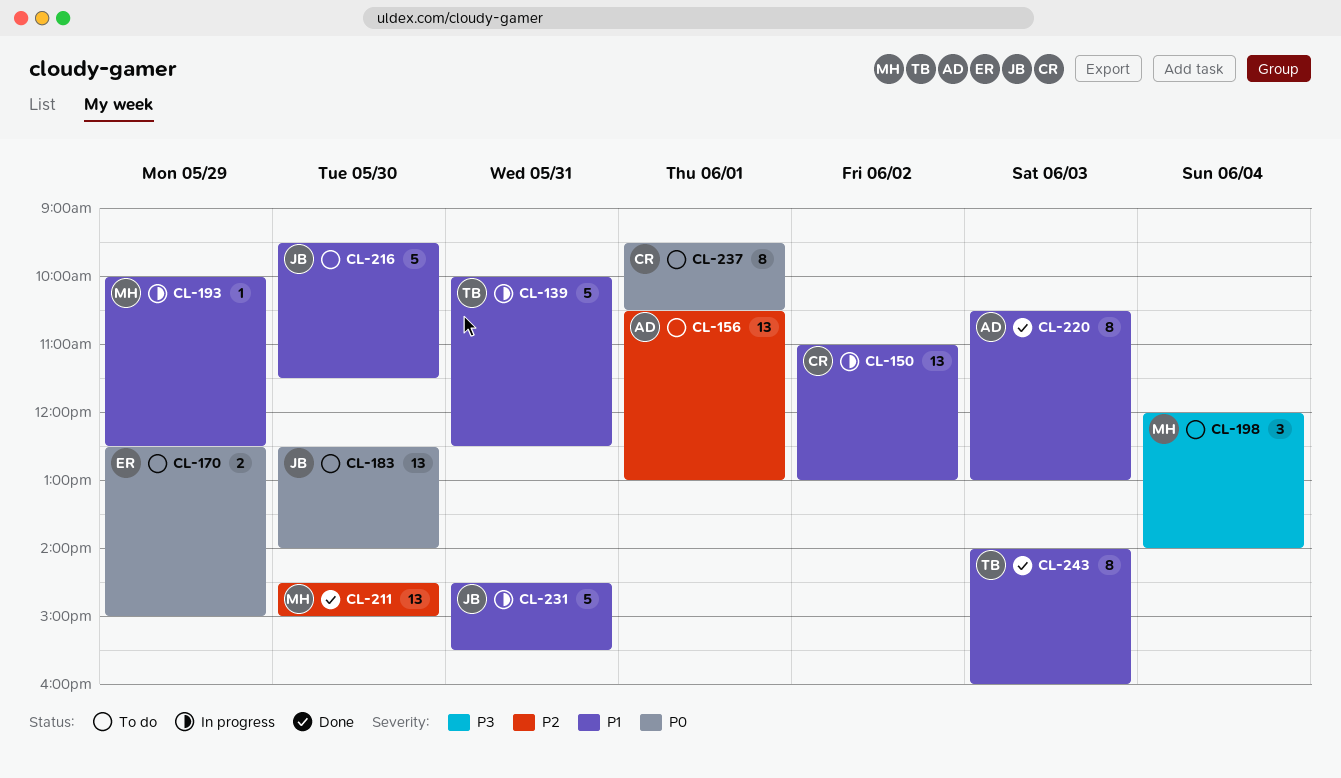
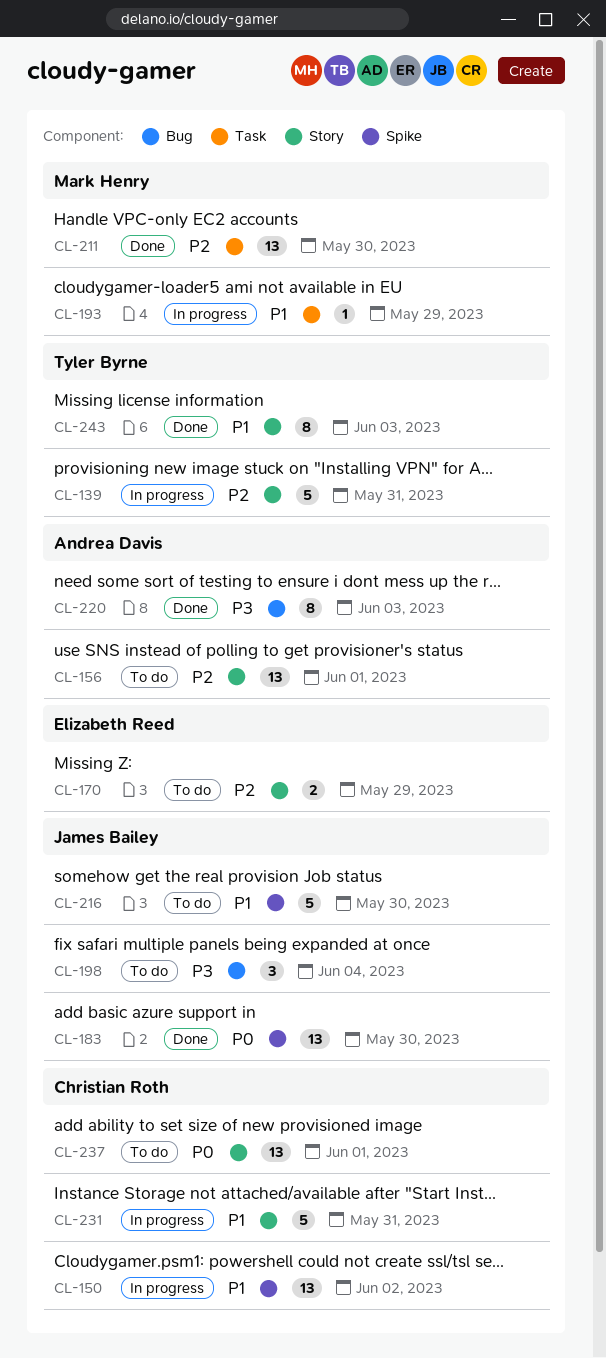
CL-139, priority: P1 -> P2
CL-170, priority: P0 -> P2
CL-183, status: To do -> Done
CL-198, owner: Mark Henry -> James Bailey
CL-220, priority: P1 -> P3
CL-231, owner: James Bailey -> Christian Roth
CL-237, estimate: 8 -> 13

